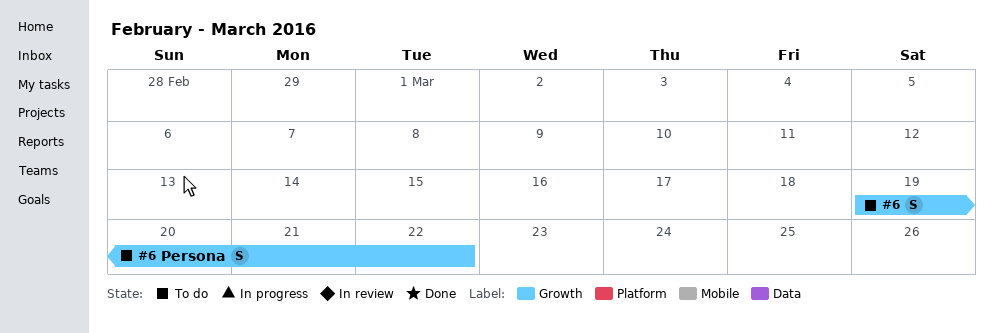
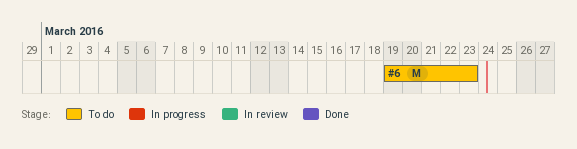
#6, estimate: S -> M
#6, due: Mar 22 -> Mar 23

